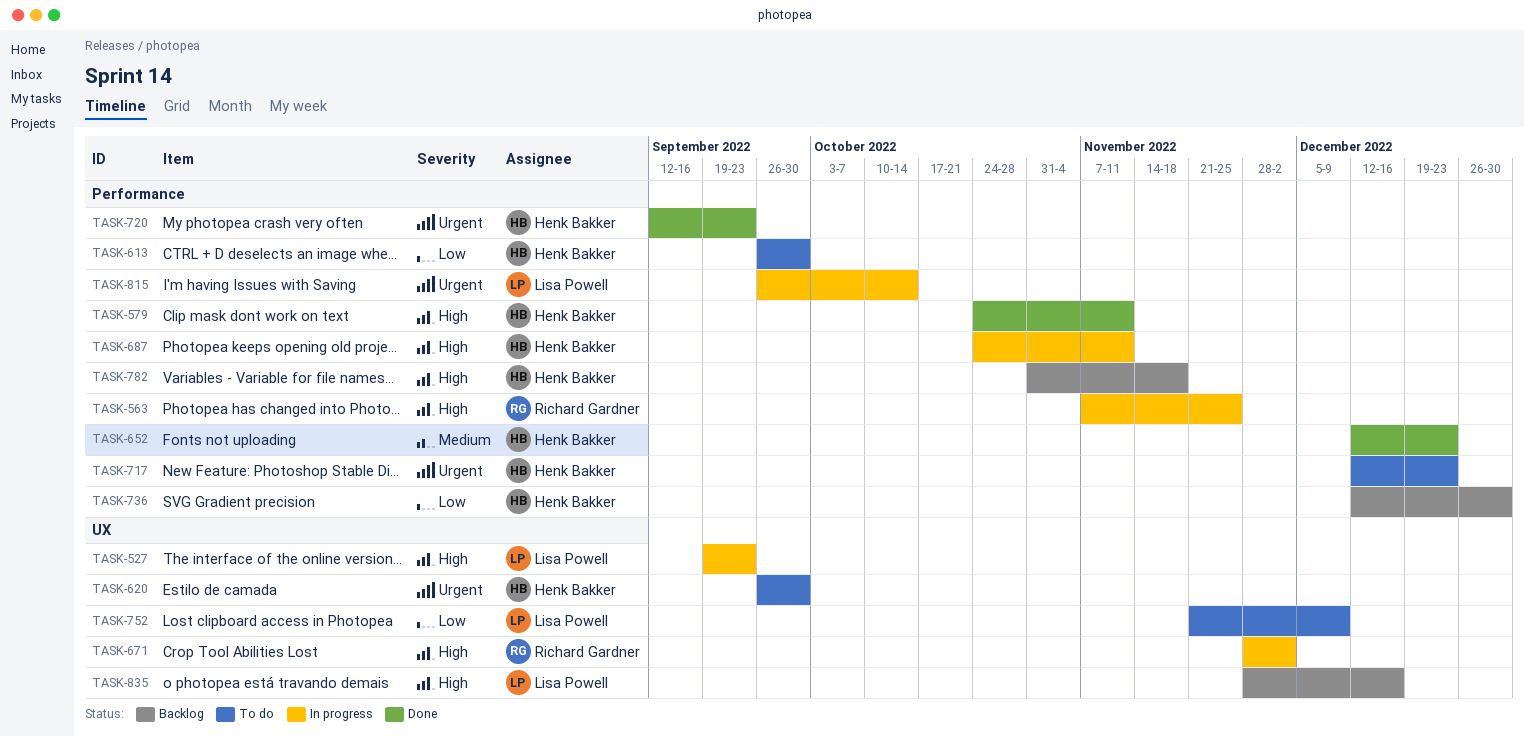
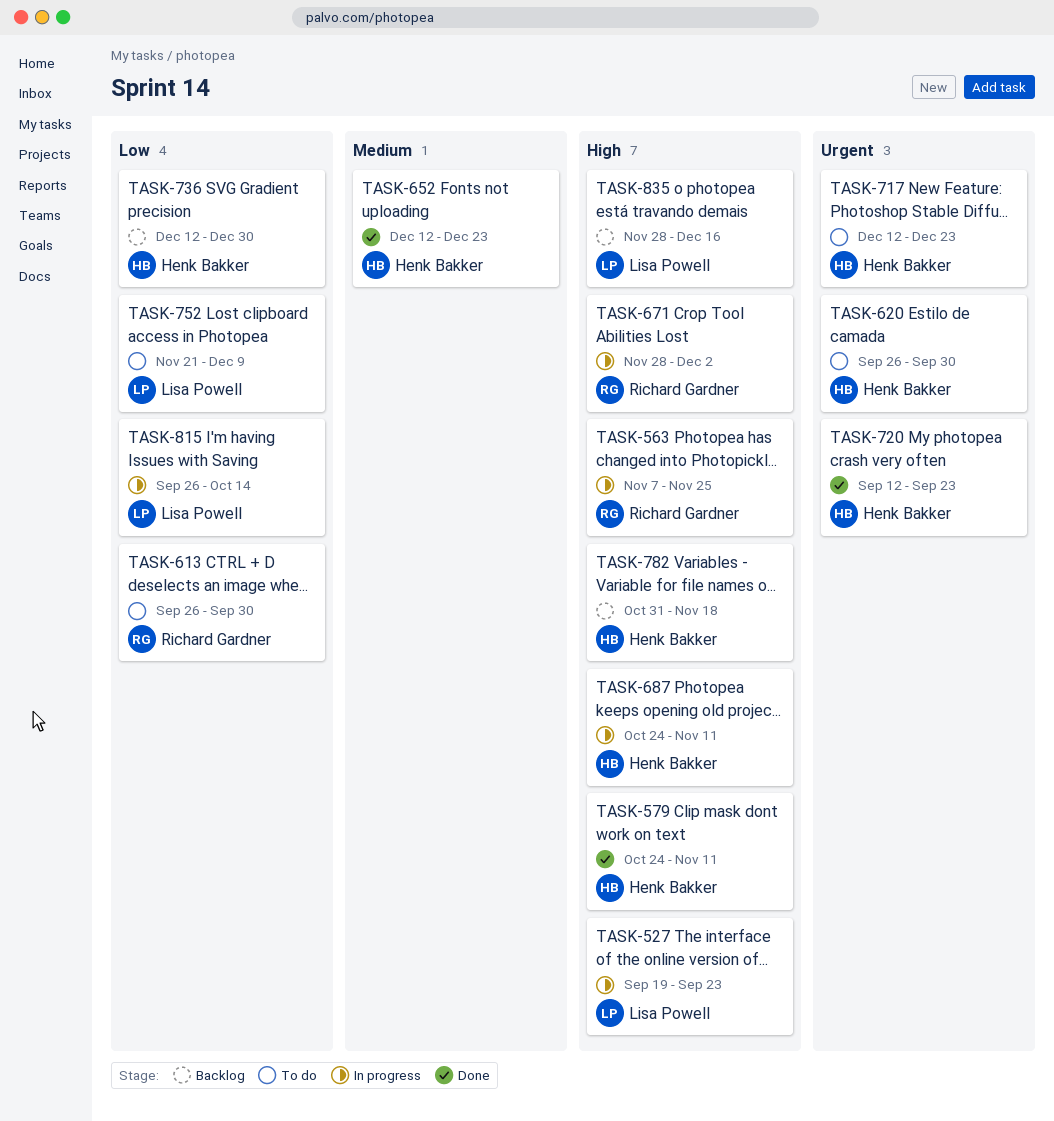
TASK-613, owner: Henk Bakker -> Richard Gardner
TASK-815, priority: Urgent -> Low

